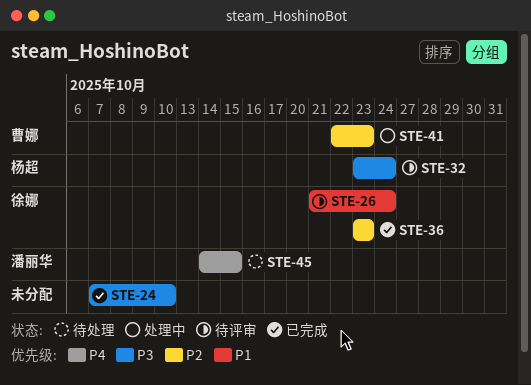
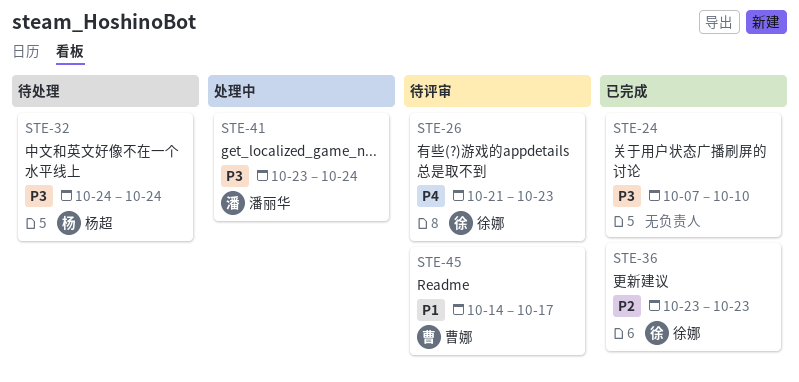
STE-26, priority: P1 -> P4
STE-26, due: Oct 24 -> Oct 23
STE-32, status: 待评审 -> 待处理
STE-32, start: Oct 23 -> Oct 24
STE-41, owner: 曹娜 -> 潘丽华
STE-41, priority: P2 -> P3
STE-41, start: Oct 22 -> Oct 23
STE-41, due: Oct 23 -> Oct 24
STE-45, status: 待处理 -> 待评审
STE-45, owner: 潘丽华 -> 曹娜
STE-45, priority: P4 -> P1
STE-45, due: Oct 15 -> Oct 17

